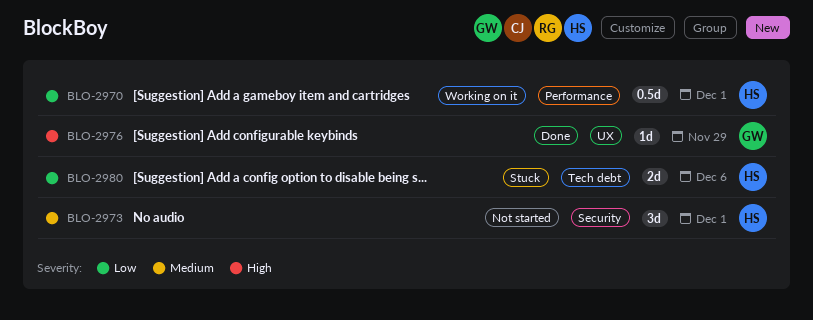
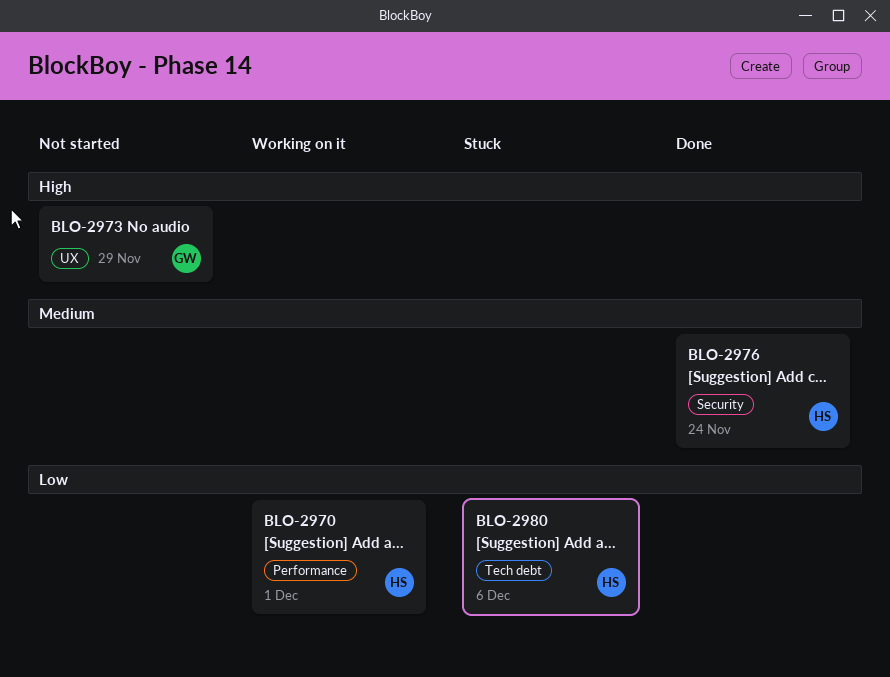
BLO-2973, owner: HS -> GW
BLO-2973, priority: Medium -> High
BLO-2973, label: Security -> UX
BLO-2973, due: Dec 1 -> Nov 29
BLO-2976, owner: GW -> HS
BLO-2976, priority: High -> Medium
BLO-2976, label: UX -> Security
BLO-2976, due: Nov 29 -> Nov 24

